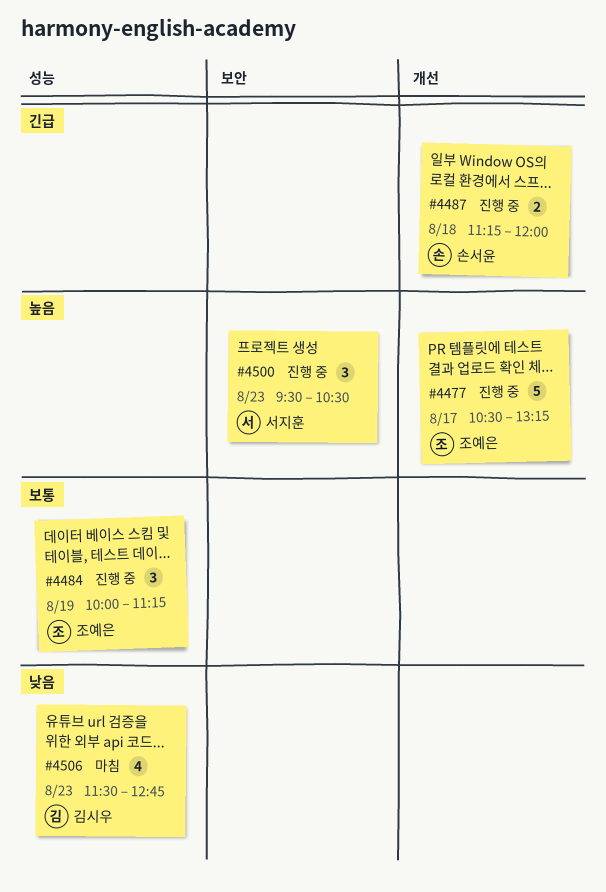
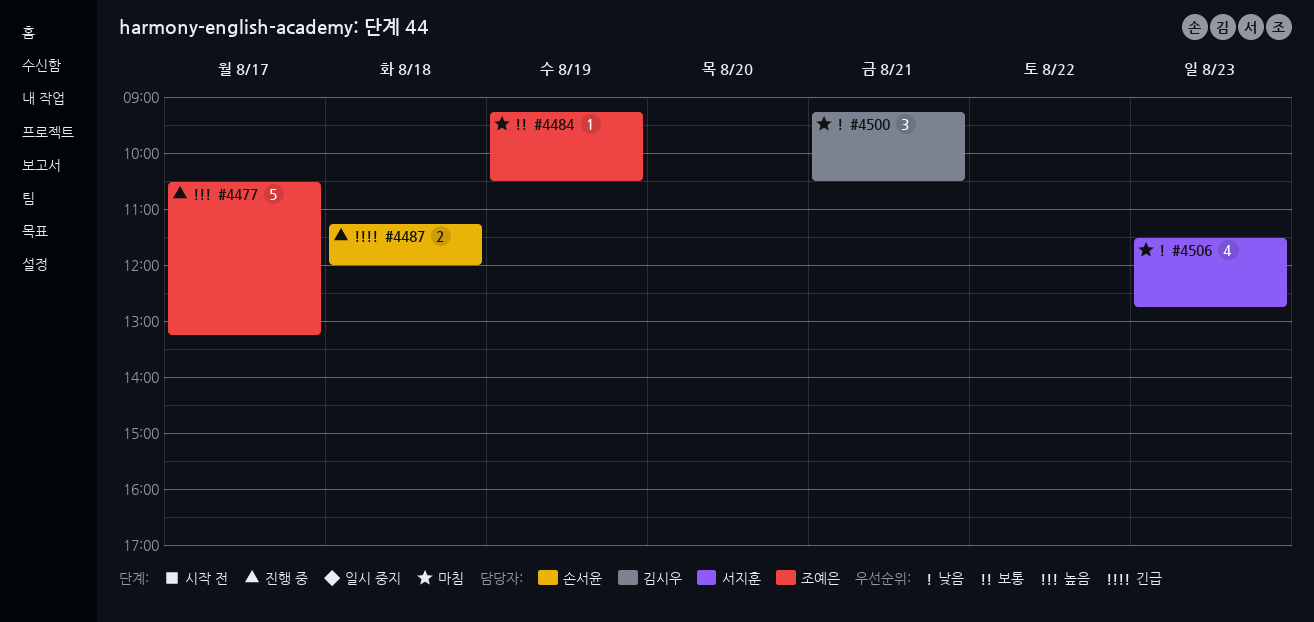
#4484, status: 진행 중 -> 마침
#4484, estimate: 3 -> 1
#4484, begins: 10:00 -> 09:15
#4484, ends: 11:15 -> 10:30
#4500, status: 진행 중 -> 마침
#4500, owner: 서지훈 -> 김시우
#4500, priority: 높음 -> 낮음
#4500, day: Aug 23 -> Aug 21
#4500, begins: 09:30 -> 09:15
#4506, owner: 김시우 -> 서지훈

